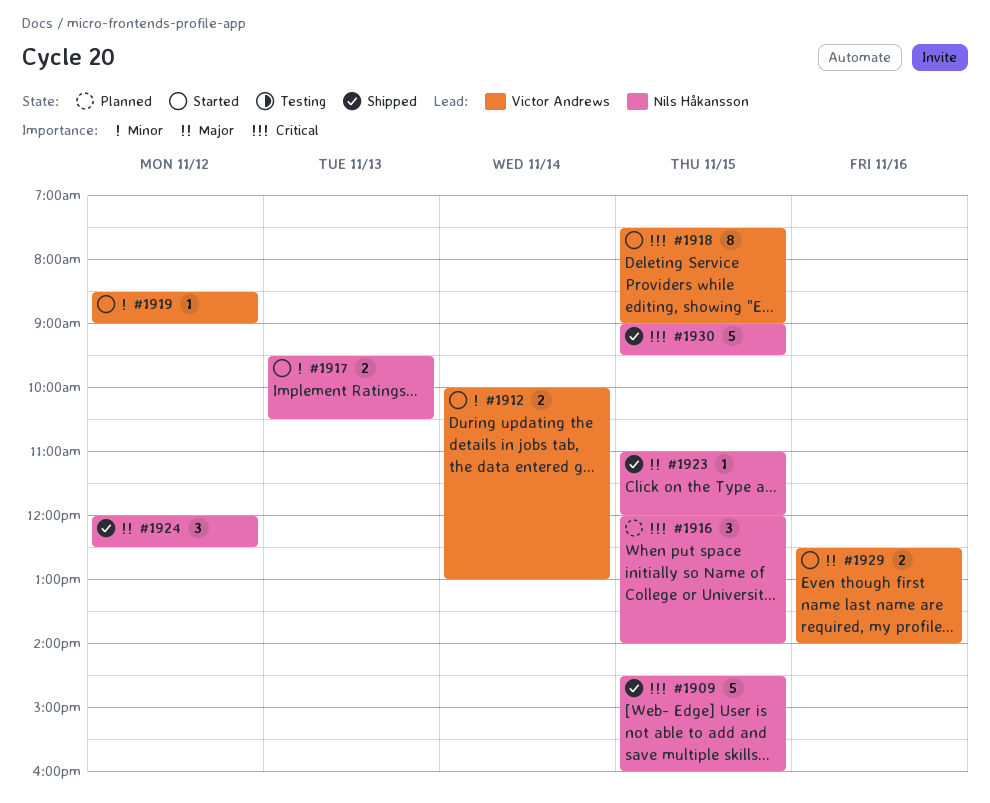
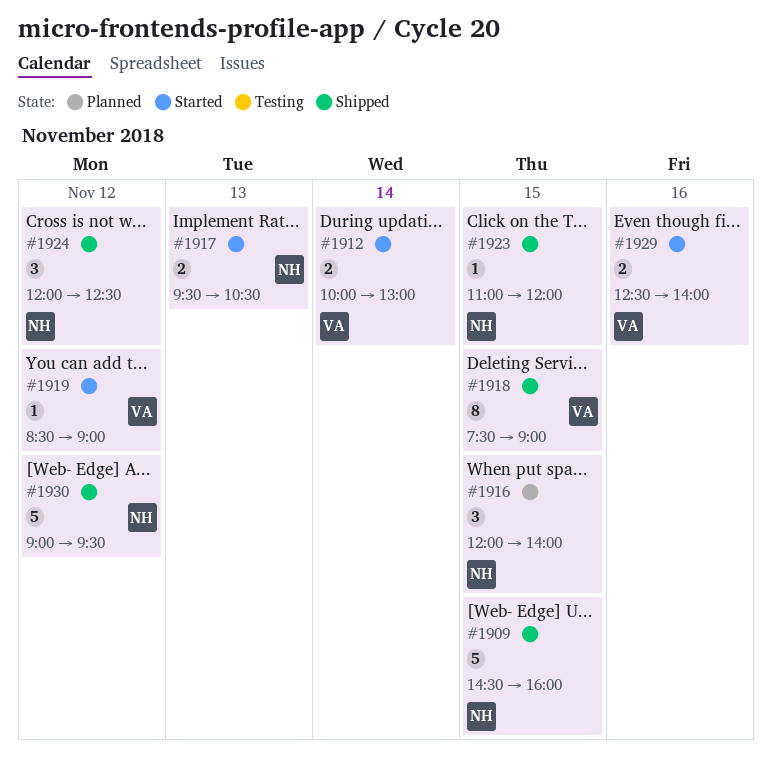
#1918, status: Started -> Shipped
#1930, day: Nov 15 -> Nov 12

